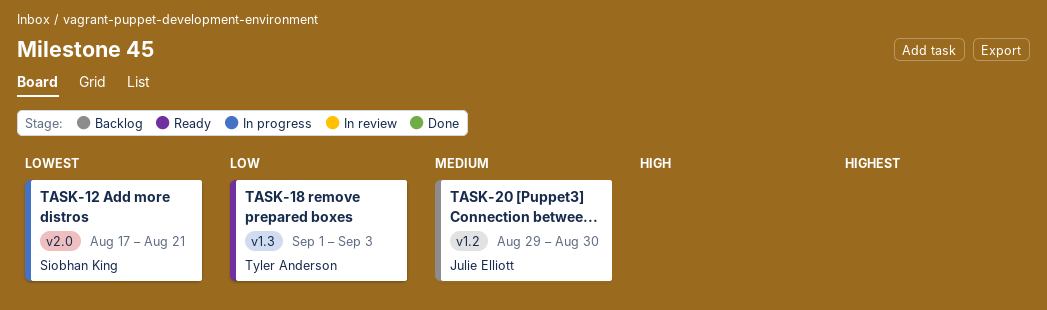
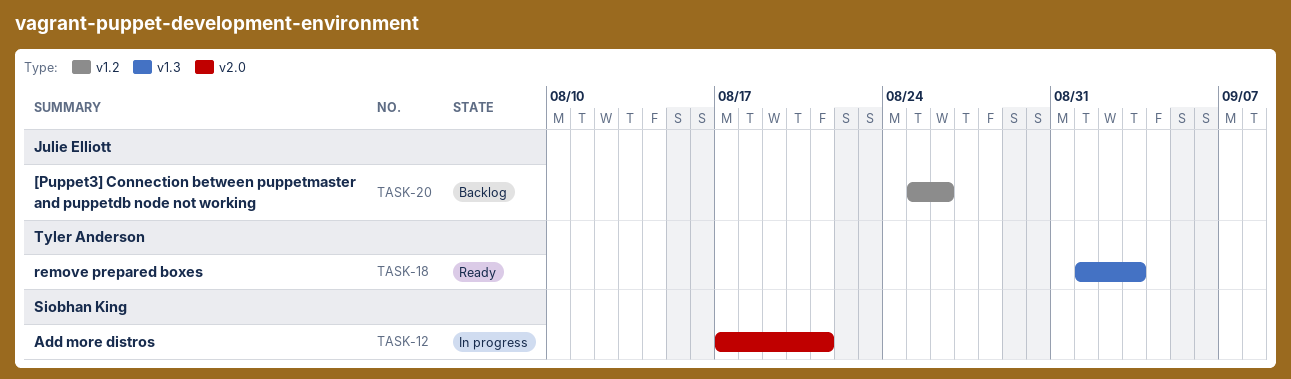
TASK-20, start: Aug 29 -> Aug 25
TASK-20, due: Aug 30 -> Aug 26

